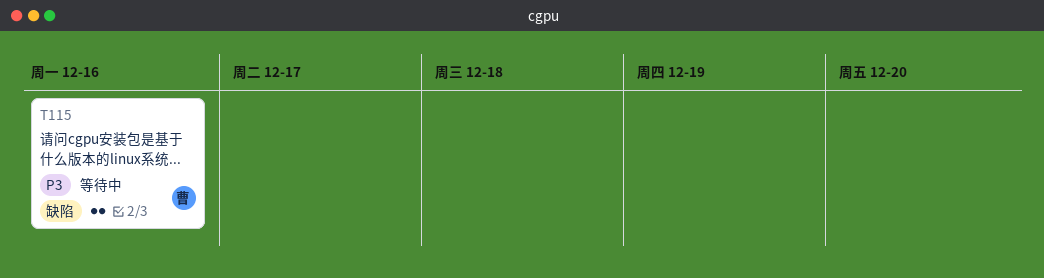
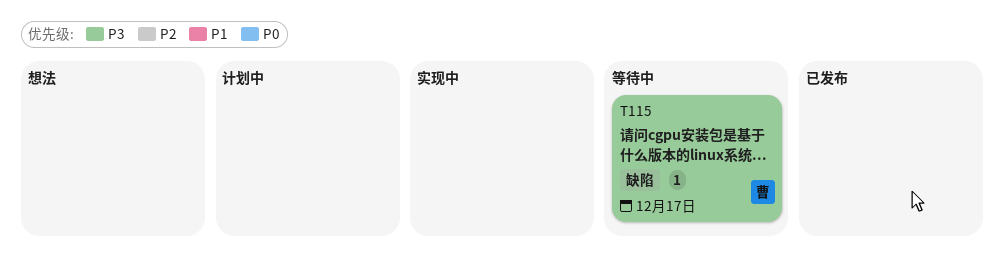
T115, estimate: 2 -> 1
T115, due: Dec 16 -> Dec 17

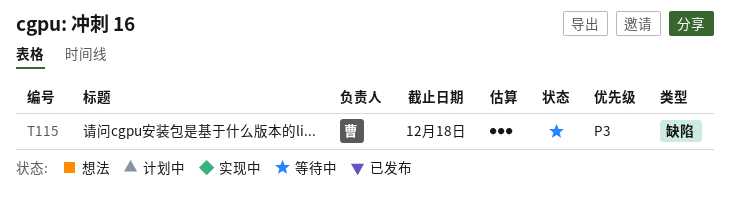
T115, estimate: 1 -> 3
T115, due: Dec 17 -> Dec 18

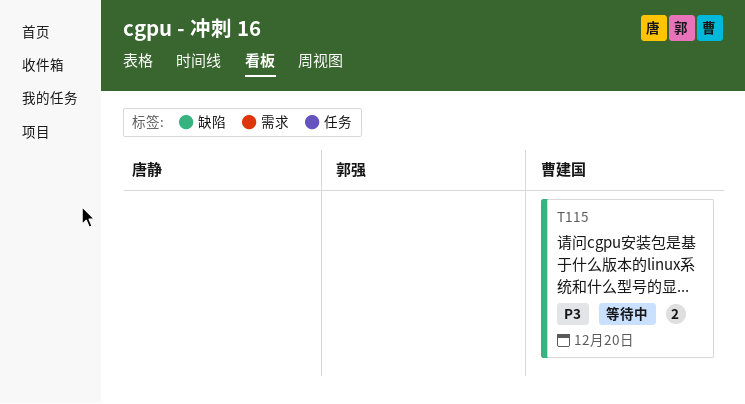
T115, estimate: 3 -> 2
T115, due: Dec 18 -> Dec 20

